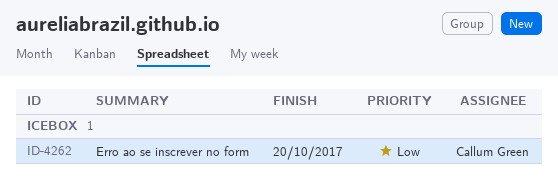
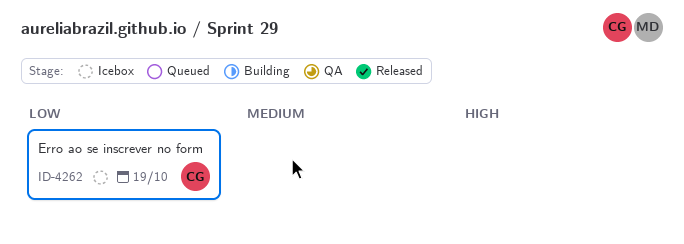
ID-4262, due: Oct 20 -> Oct 19

